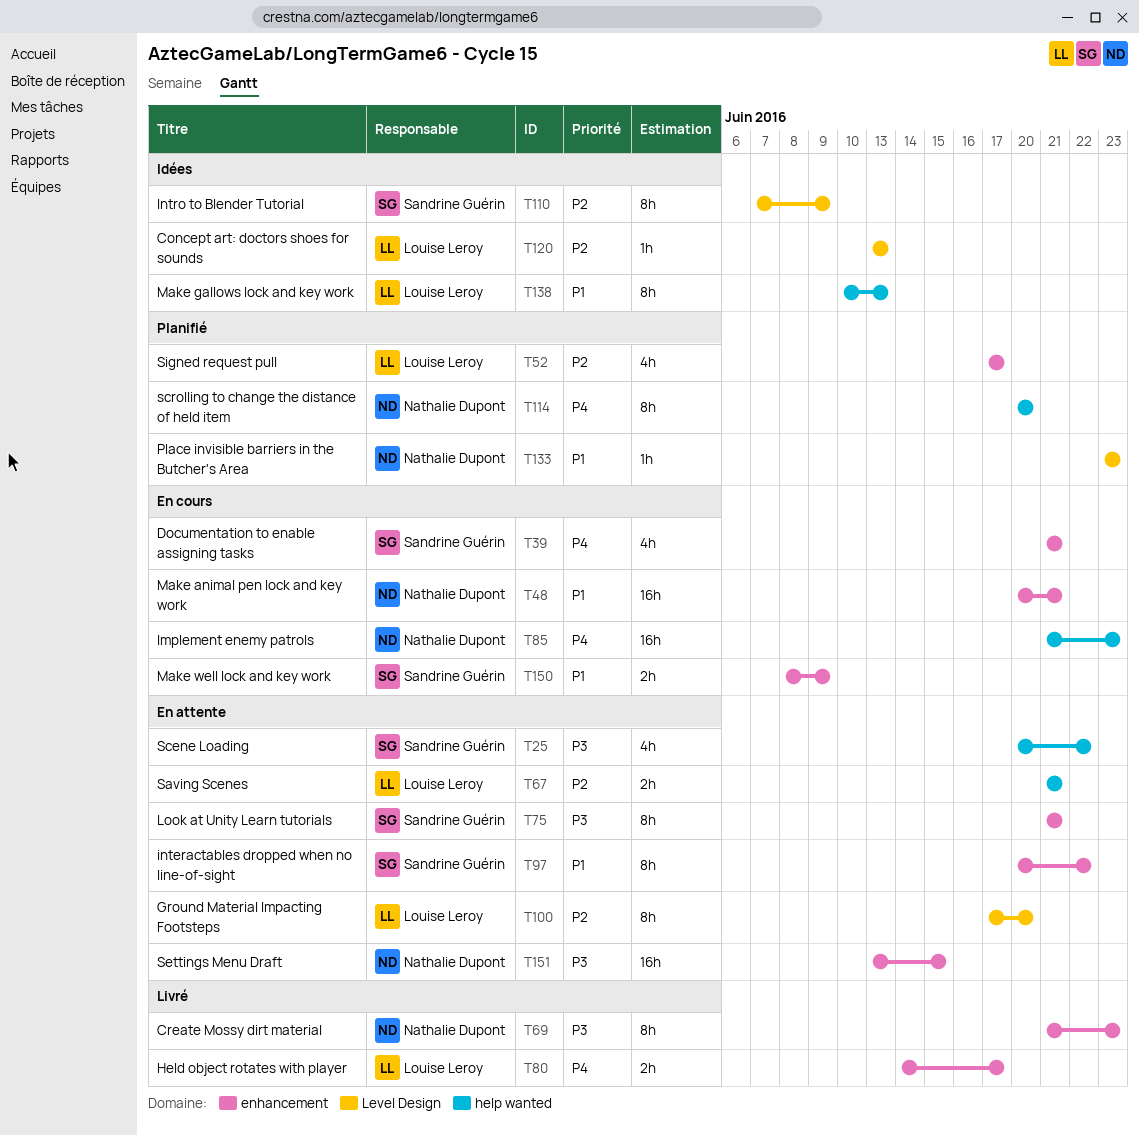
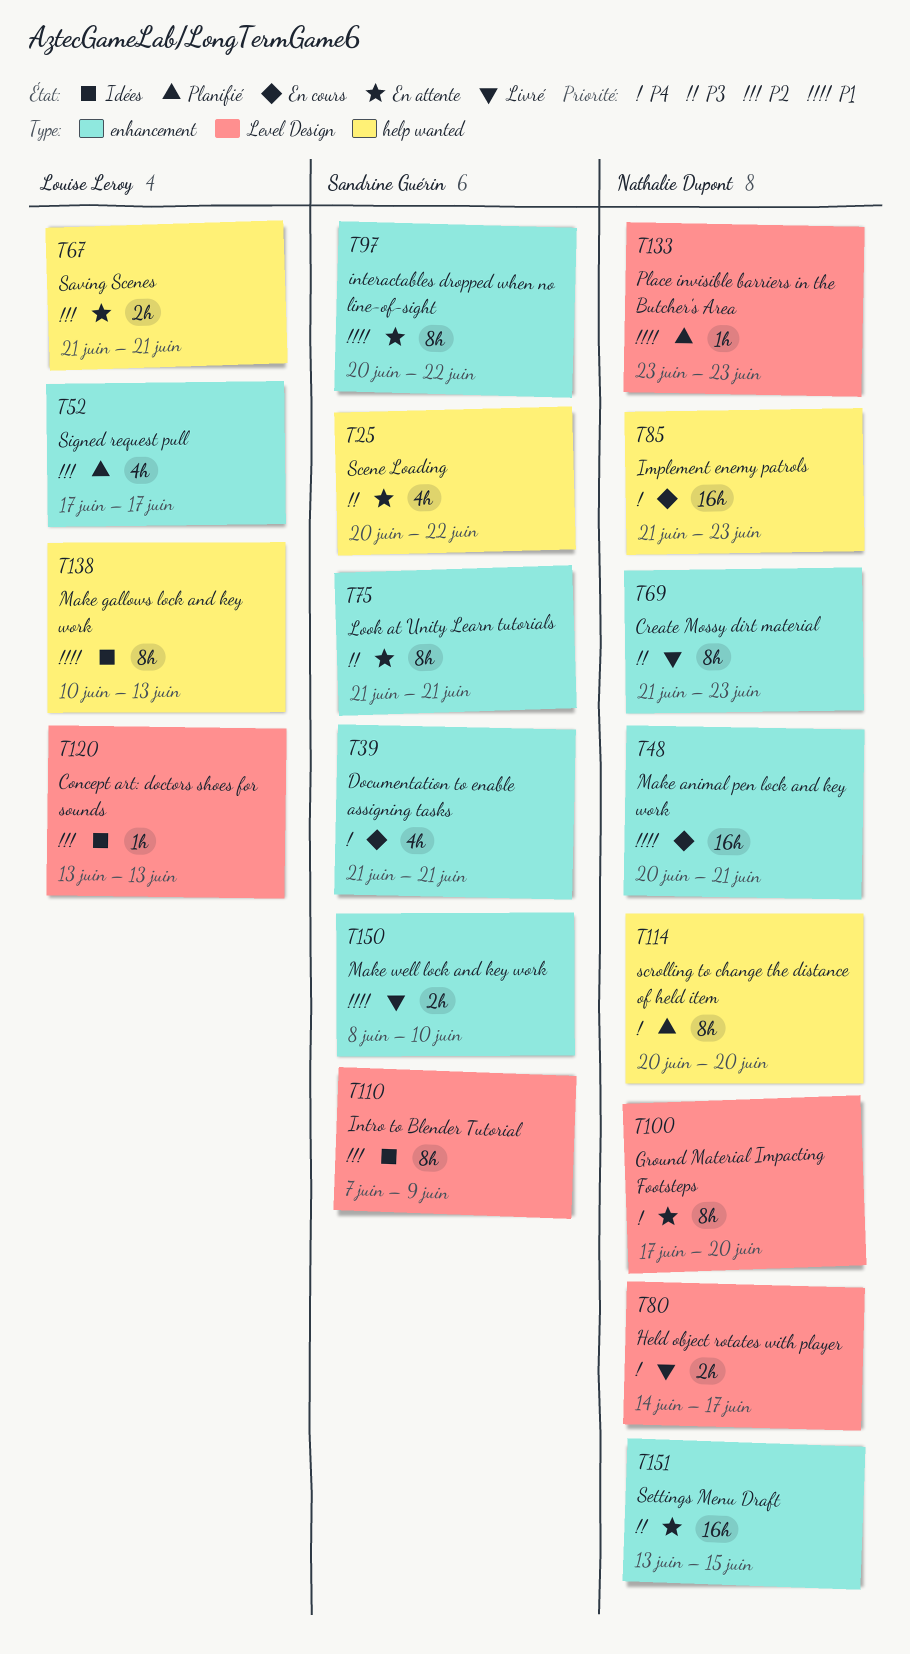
T80, owner: Louise Leroy -> Nathalie Dupont
T80, label: enhancement -> Level Design
T100, owner: Louise Leroy -> Nathalie Dupont
T100, priority: P2 -> P4
T150, status: En cours -> Livré
T150, due: Jun 9 -> Jun 10

